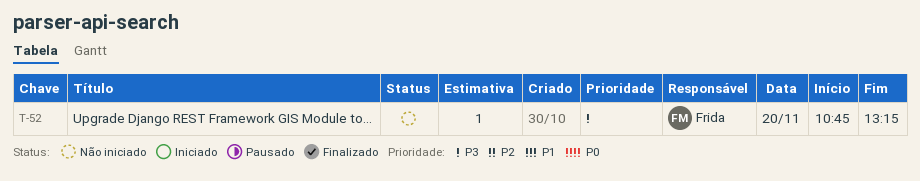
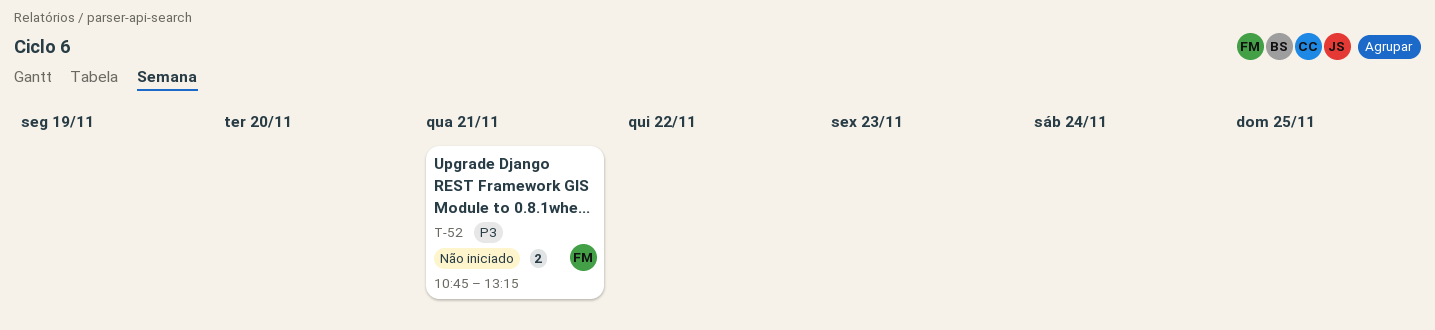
T-52, estimate: 1 -> 2
T-52, day: Nov 20 -> Nov 21

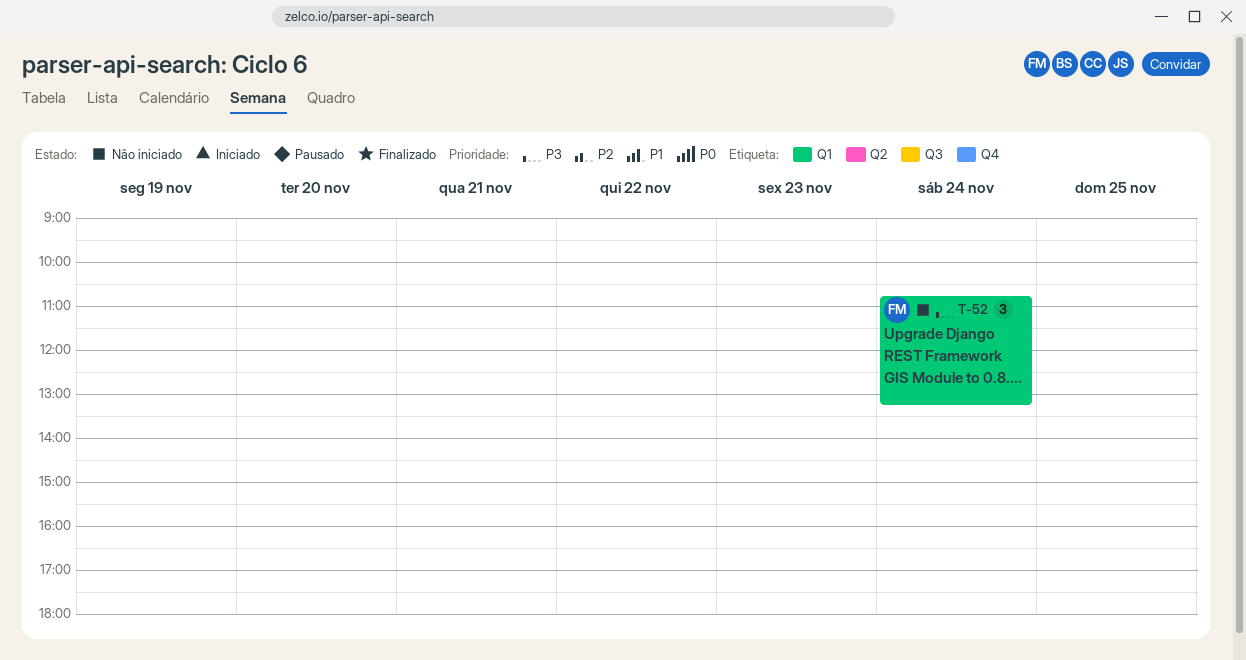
T-52, estimate: 2 -> 3
T-52, day: Nov 21 -> Nov 24

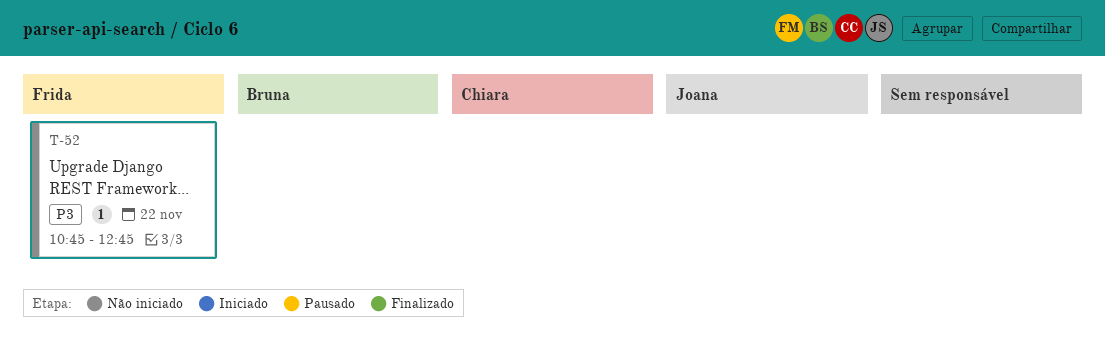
T-52, estimate: 3 -> 1
T-52, day: Nov 24 -> Nov 22
T-52, ends: 13:15 -> 12:45

